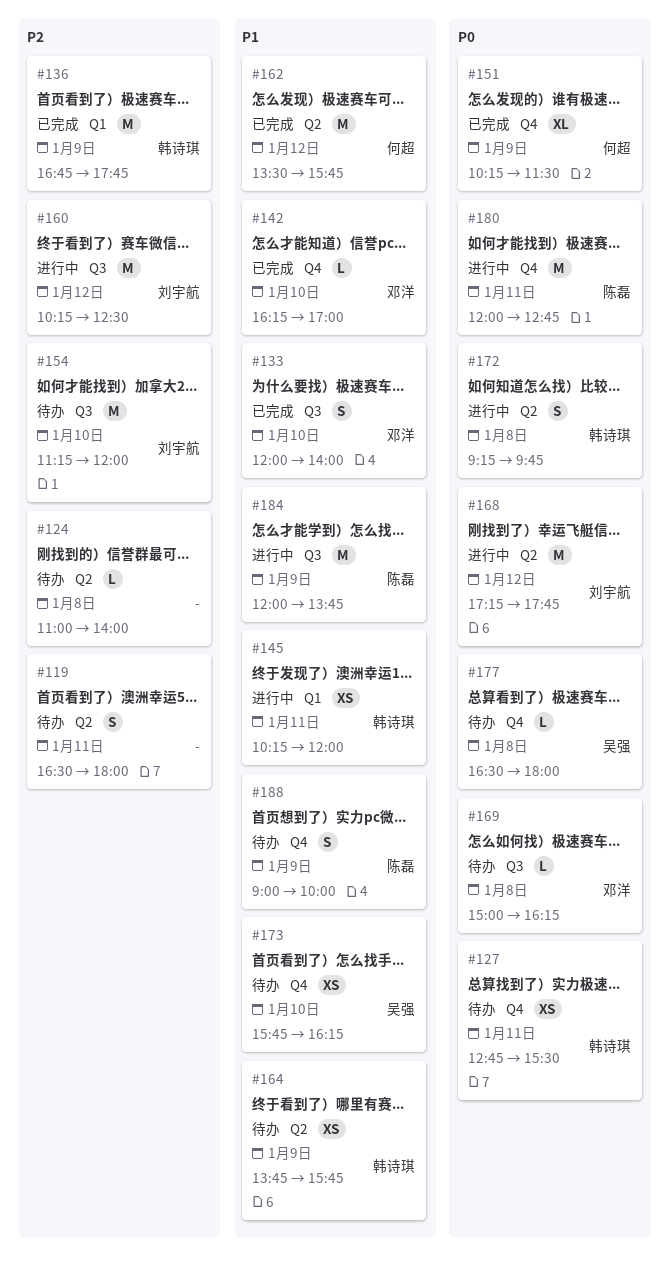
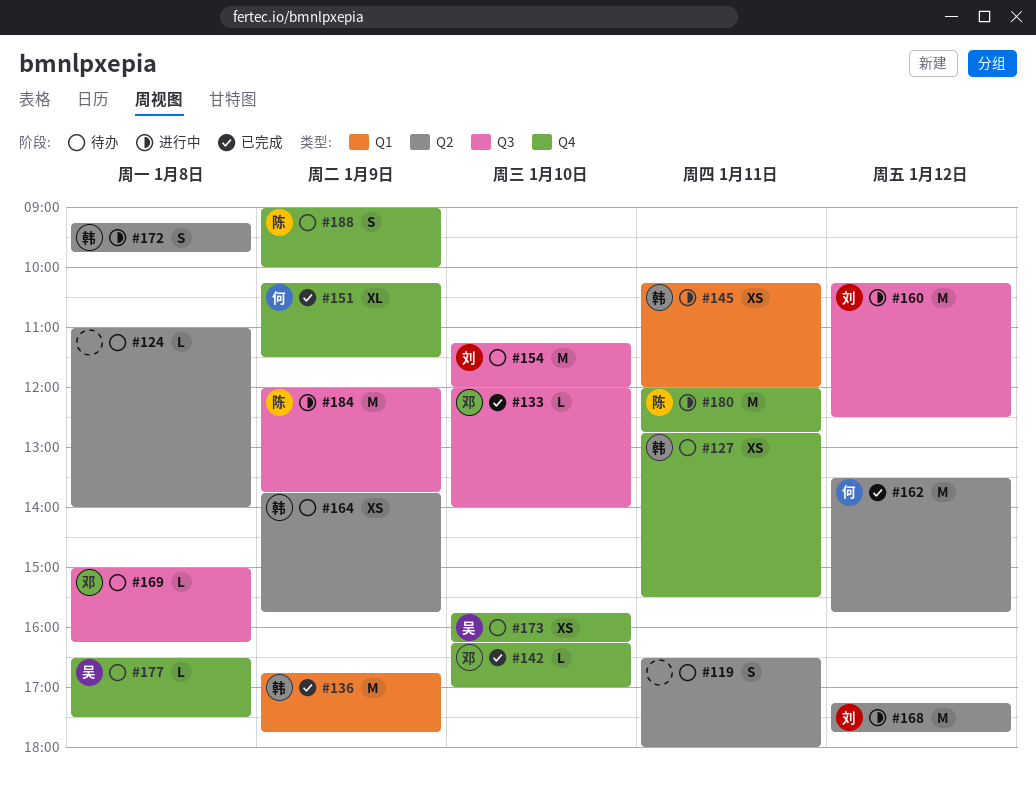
#133, estimate: S -> L
#177, ends: 18:00 -> 17:30

